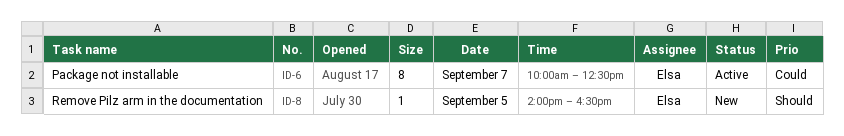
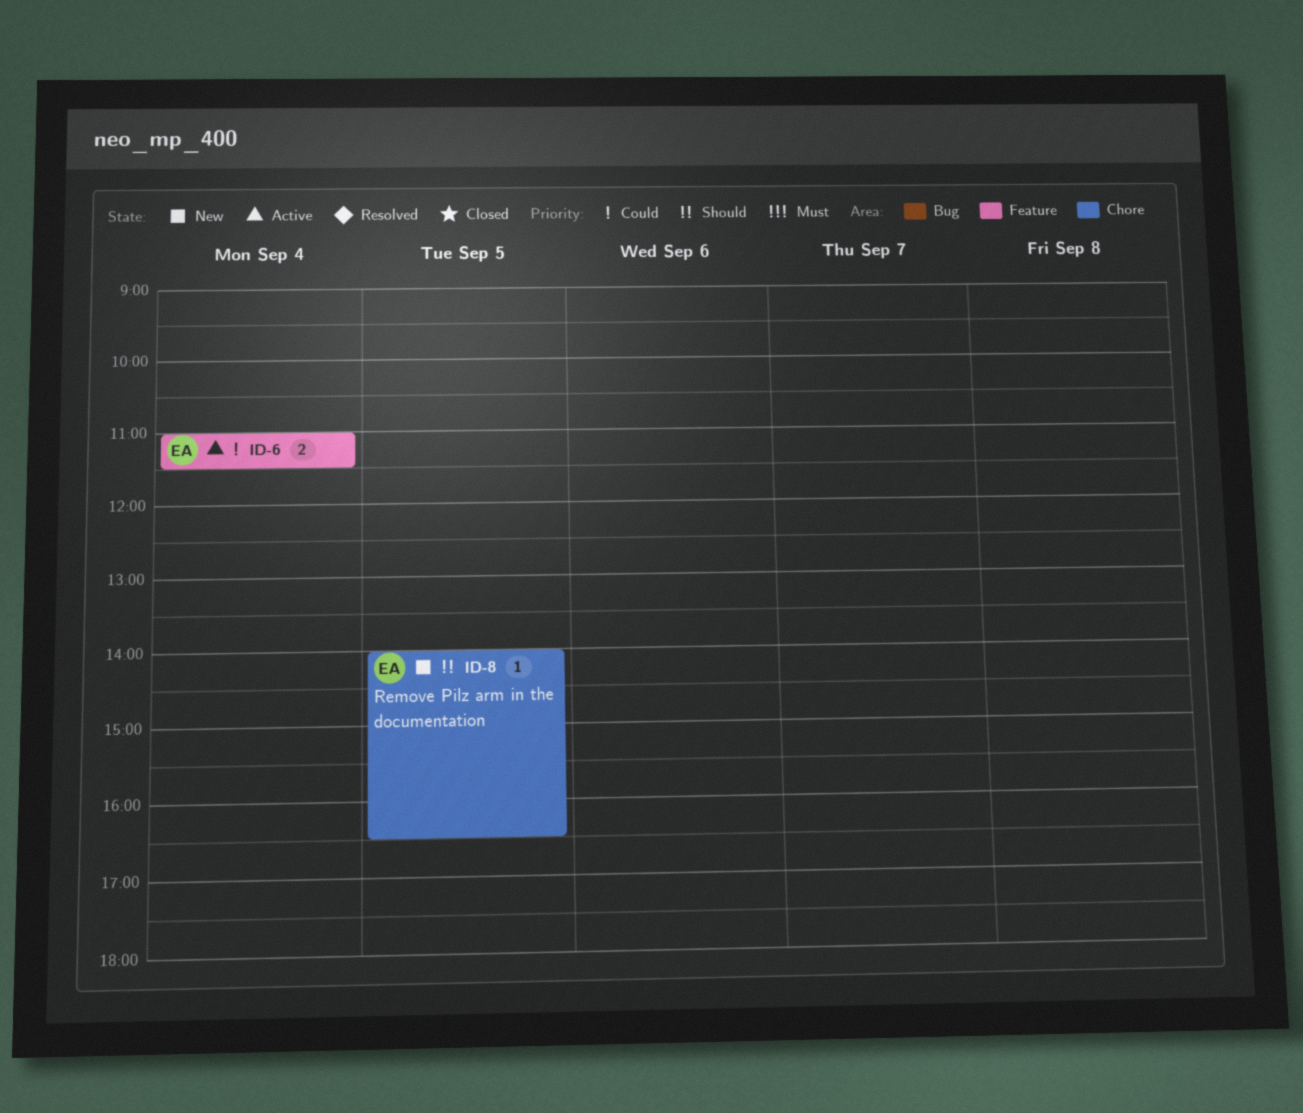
ID-6, estimate: 8 -> 2
ID-6, day: Sep 7 -> Sep 4
ID-6, begins: 10:00 -> 11:00
ID-6, ends: 12:30 -> 11:30

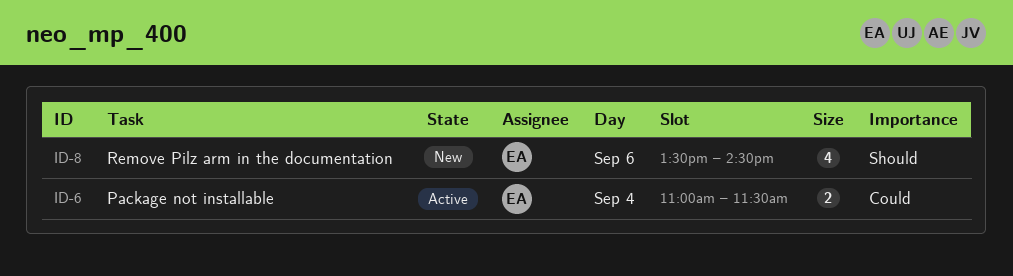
ID-8, estimate: 1 -> 4
ID-8, day: Sep 5 -> Sep 6
ID-8, begins: 14:00 -> 13:30
ID-8, ends: 16:30 -> 14:30

